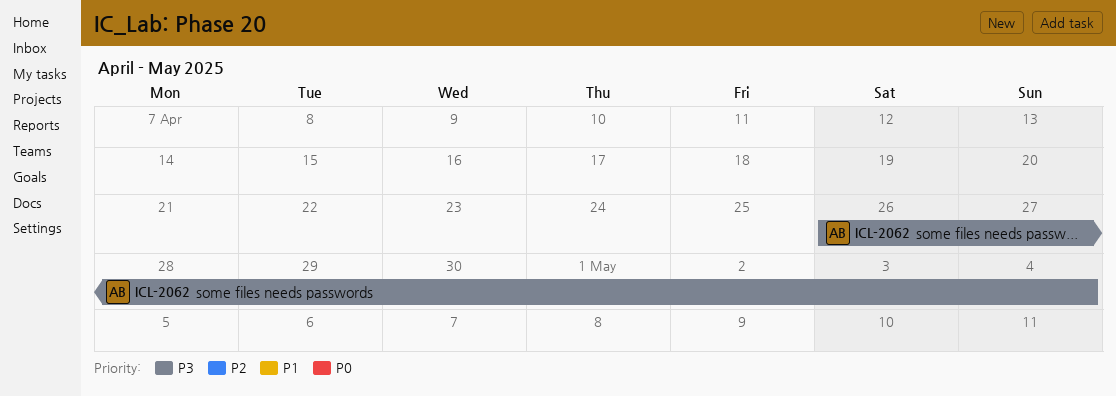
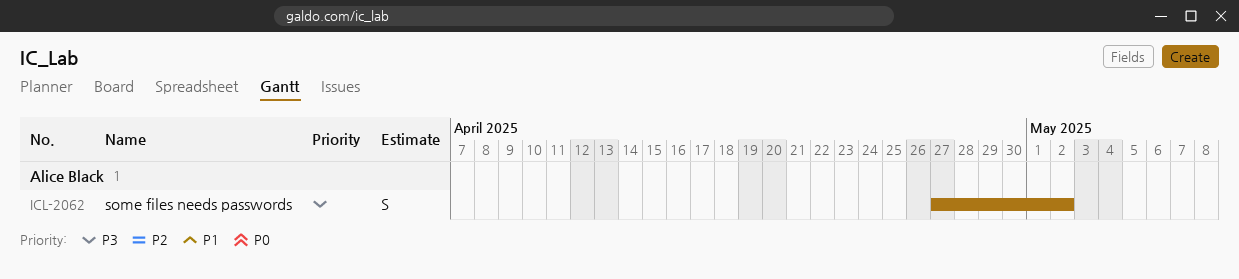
ICL-2062, start: Apr 26 -> Apr 27
ICL-2062, due: May 4 -> May 2

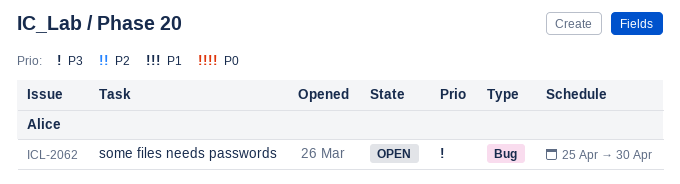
ICL-2062, start: Apr 27 -> Apr 25
ICL-2062, due: May 2 -> Apr 30

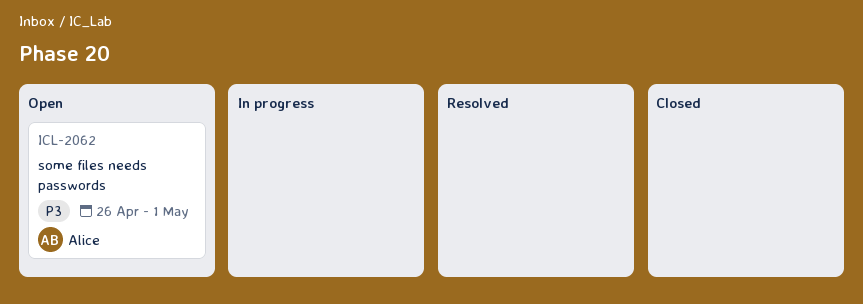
ICL-2062, start: Apr 25 -> Apr 26
ICL-2062, due: Apr 30 -> May 1

